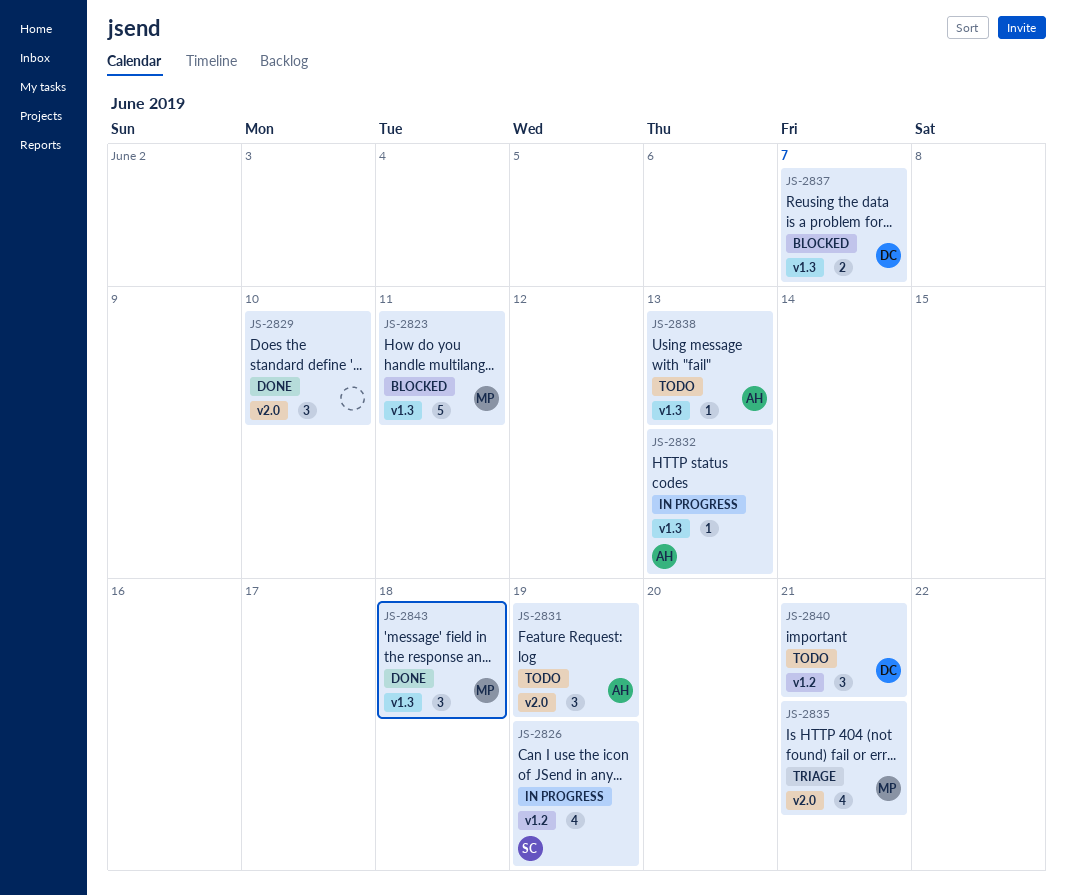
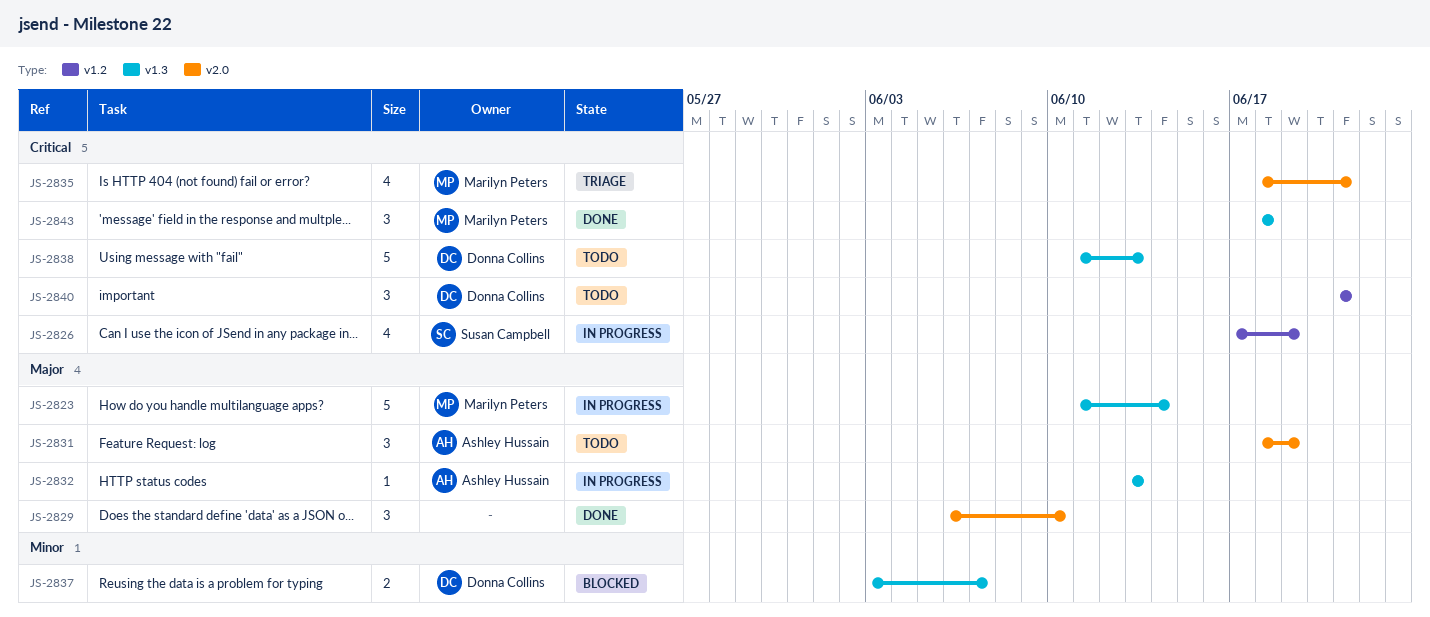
JS-2823, status: Blocked -> In progress
JS-2823, due: Jun 11 -> Jun 14
JS-2838, owner: Ashley Hussain -> Donna Collins
JS-2838, estimate: 1 -> 5

